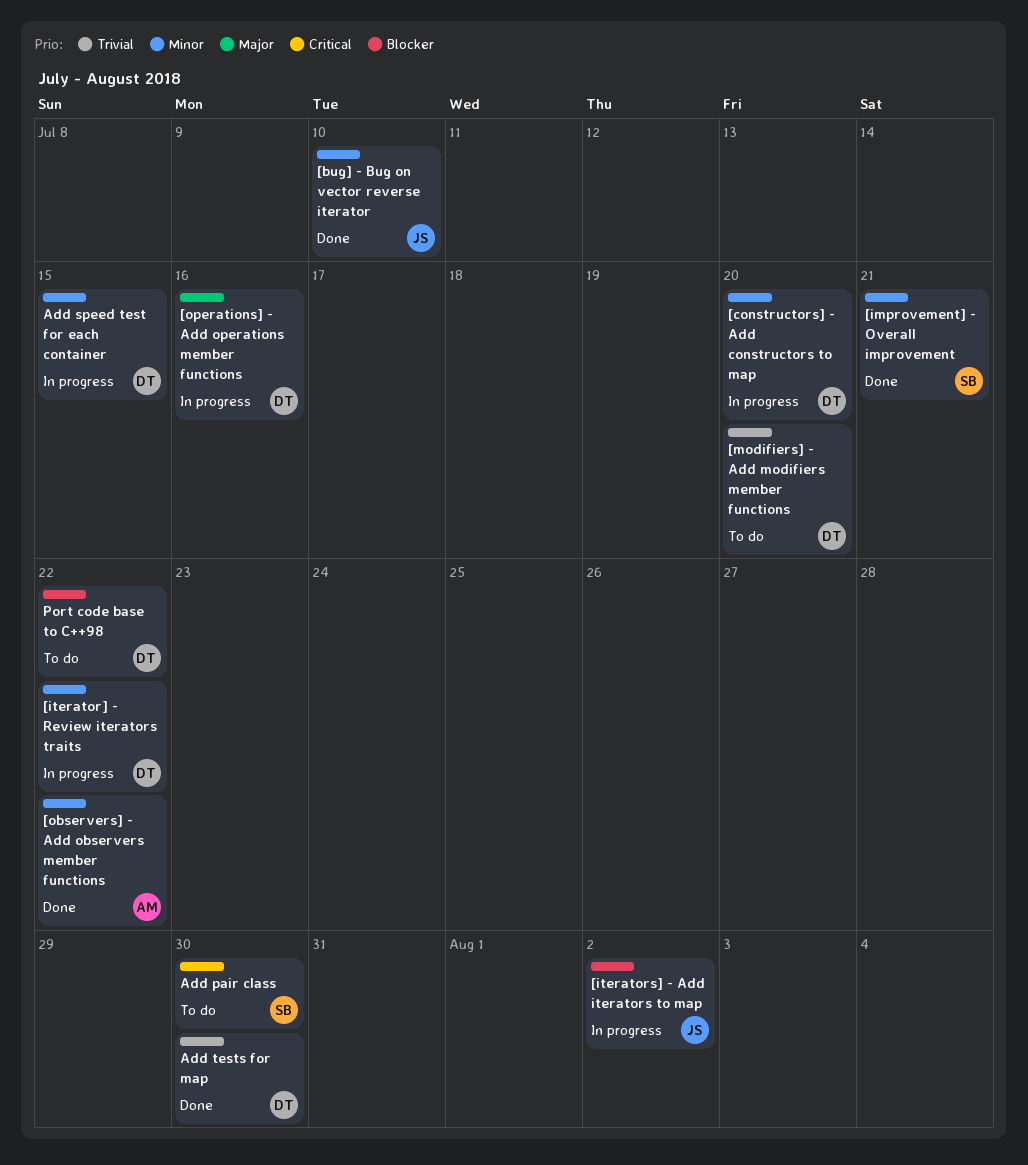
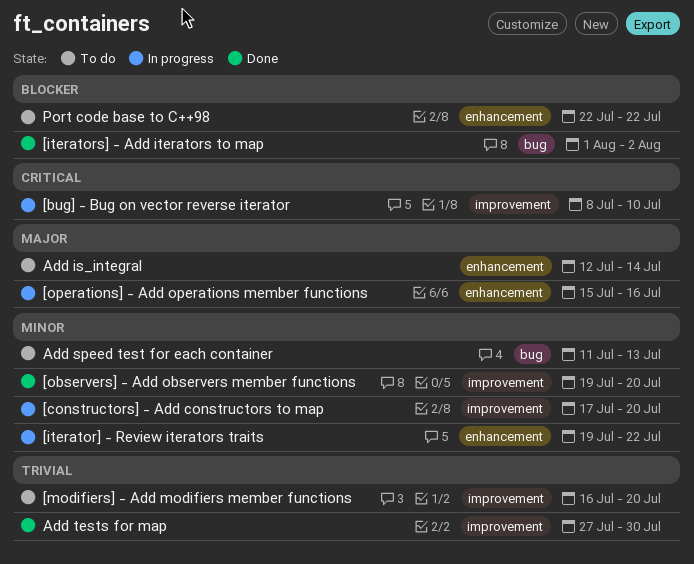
[bug] - Bug on vector reverse iterator, status: Done -> In progress
[bug] - Bug on vector reverse iterator, priority: Minor -> Critical
[improvement] - Overall improvement: present -> none
[iterators] - Add iterators to map, status: In progress -> Done
[observers] - Add observers member functions, due: Jul 22 -> Jul 20
Add is_integral: none -> present
Add pair class: present -> none
Add speed test for each container, status: In progress -> To do
Add speed test for each container, due: Jul 15 -> Jul 13

